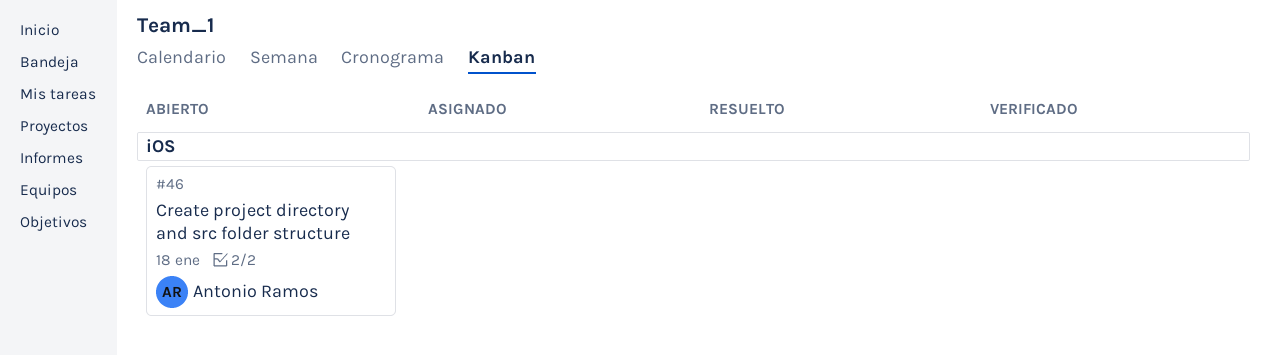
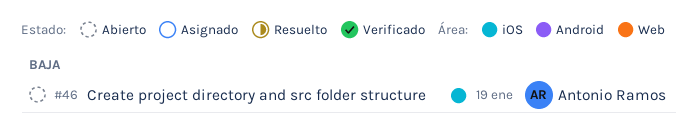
#46, due: Jan 18 -> Jan 19

